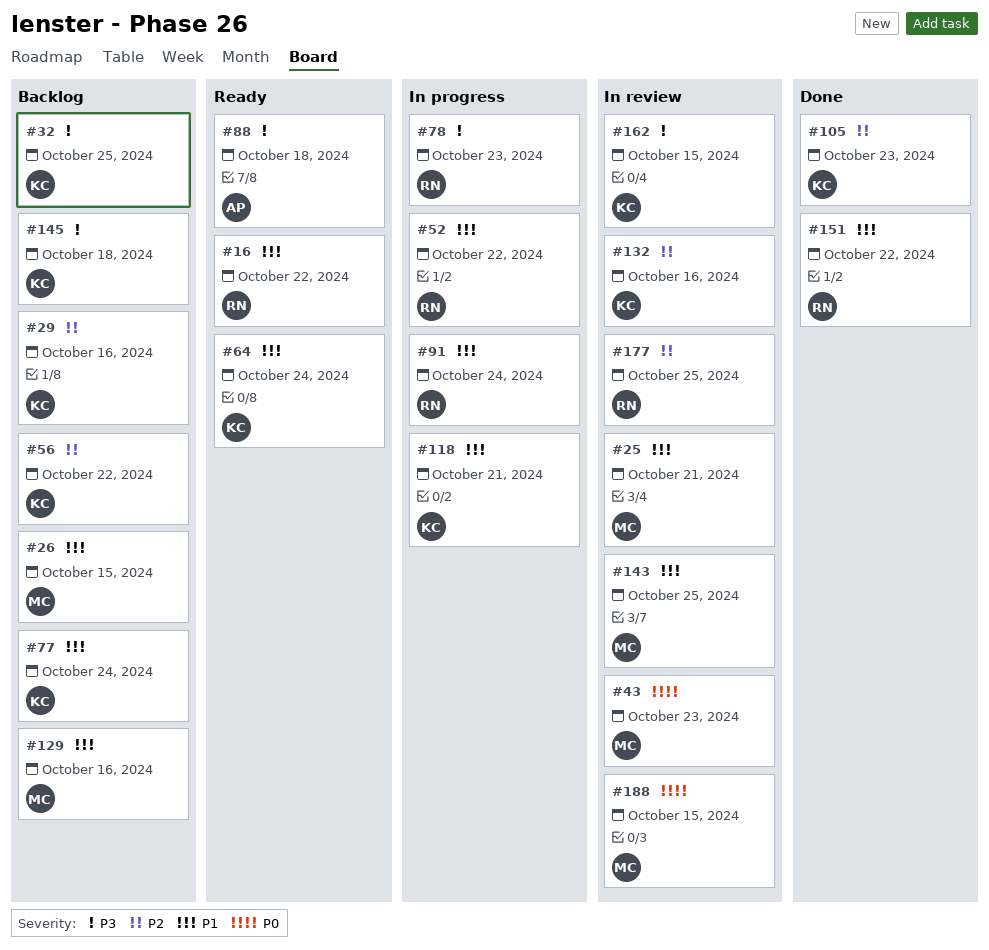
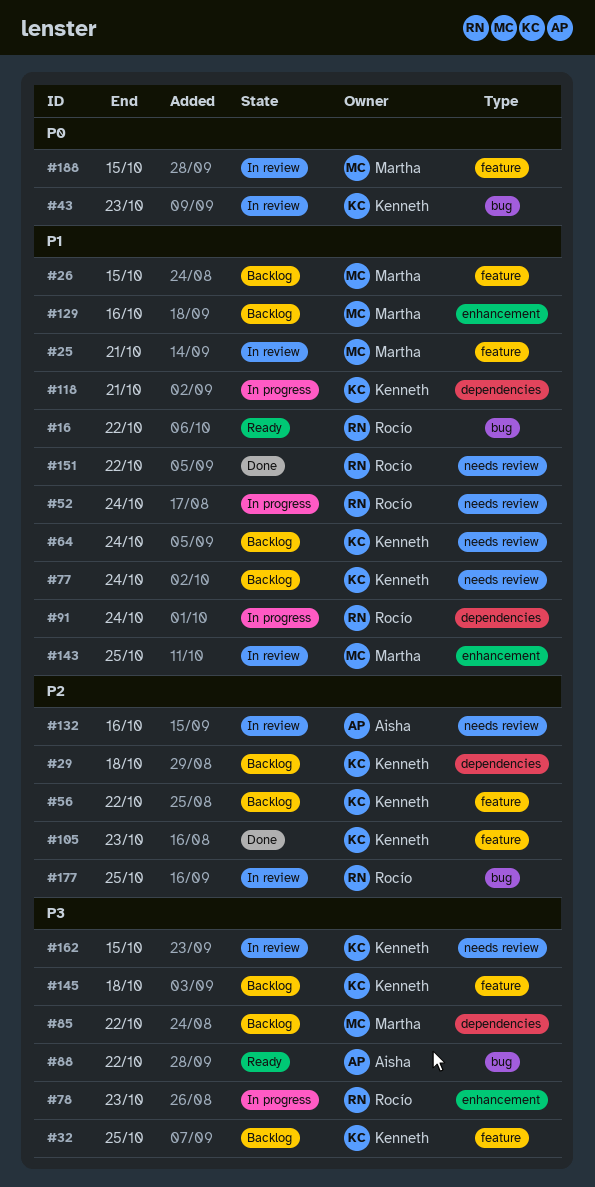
#29, due: Oct 16 -> Oct 18
#43, owner: Martha -> Kenneth
#52, due: Oct 22 -> Oct 24
#64, status: Ready -> Backlog
#85: none -> present
#88, due: Oct 18 -> Oct 22
#132, owner: Kenneth -> Aisha

